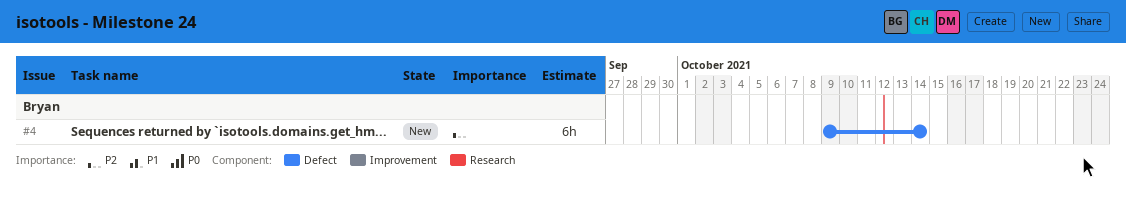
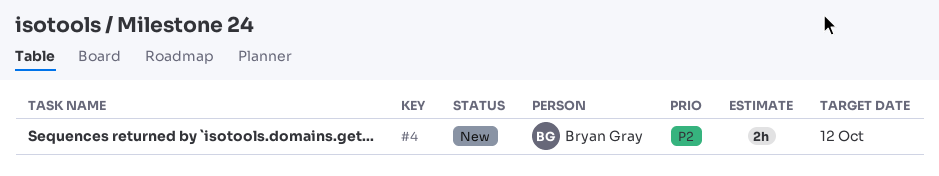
#4, estimate: 6h -> 2h
#4, due: Oct 14 -> Oct 12

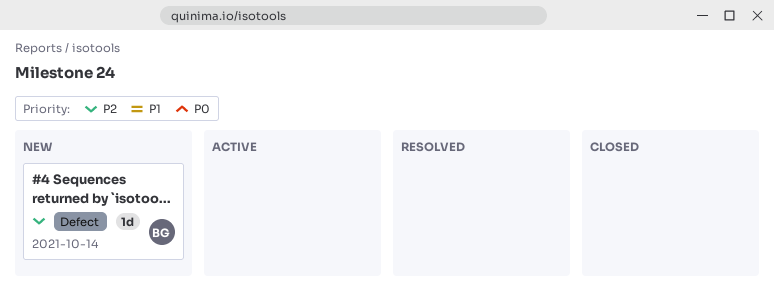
#4, estimate: 2h -> 1d
#4, due: Oct 12 -> Oct 14

